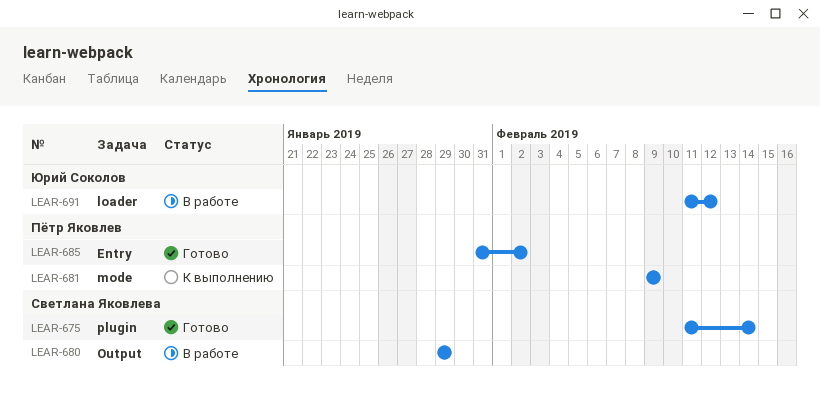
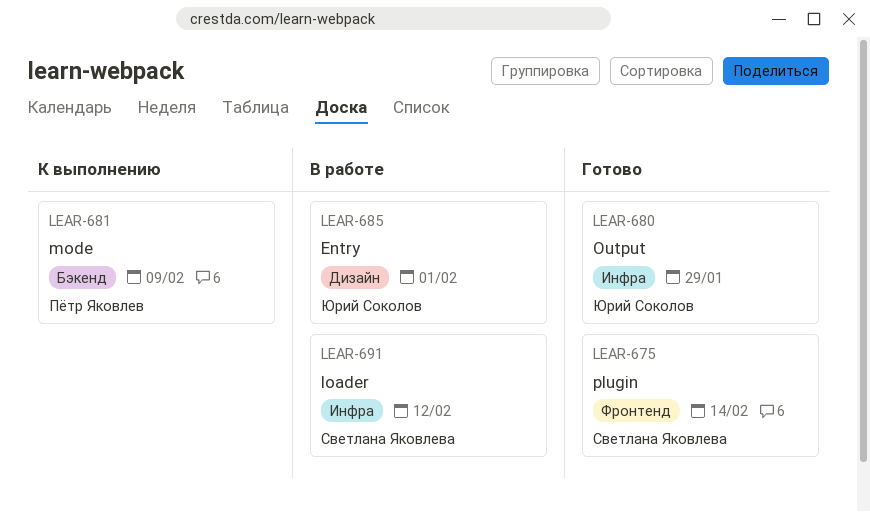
LEAR-680, status: В работе -> Готово
LEAR-680, owner: Светлана Яковлева -> Юрий Соколов
LEAR-685, status: Готово -> В работе
LEAR-685, owner: Пётр Яковлев -> Юрий Соколов
LEAR-685, due: Feb 2 -> Feb 1
LEAR-691, owner: Юрий Соколов -> Светлана Яковлева

